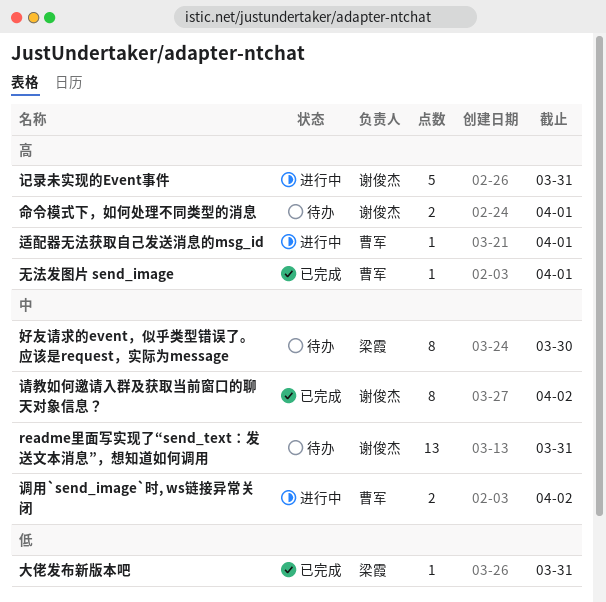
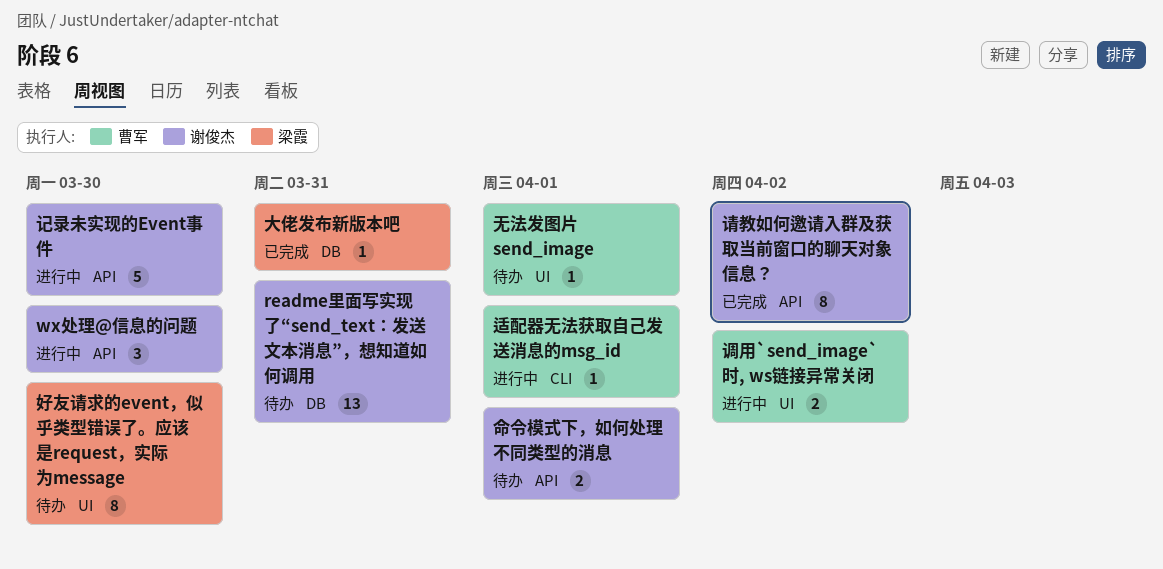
wx处理@信息的问题: none -> present
无法发图片 send_image, status: 已完成 -> 待办
记录未实现的Event事件, due: Mar 31 -> Mar 30

